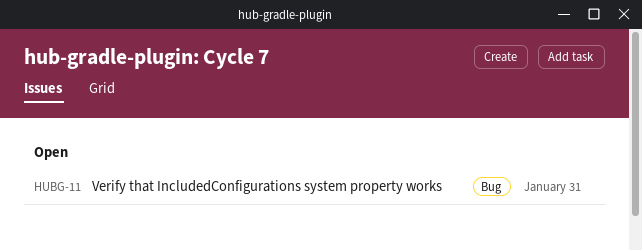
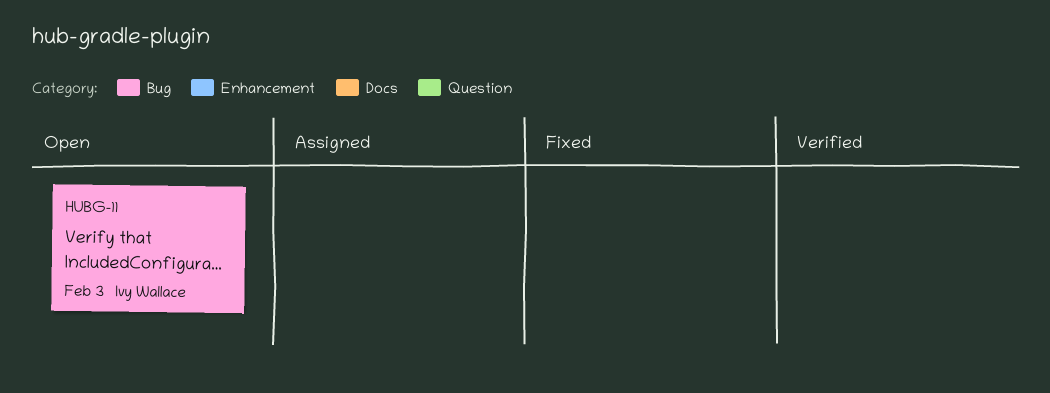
HUBG-11, due: Jan 31 -> Feb 3

